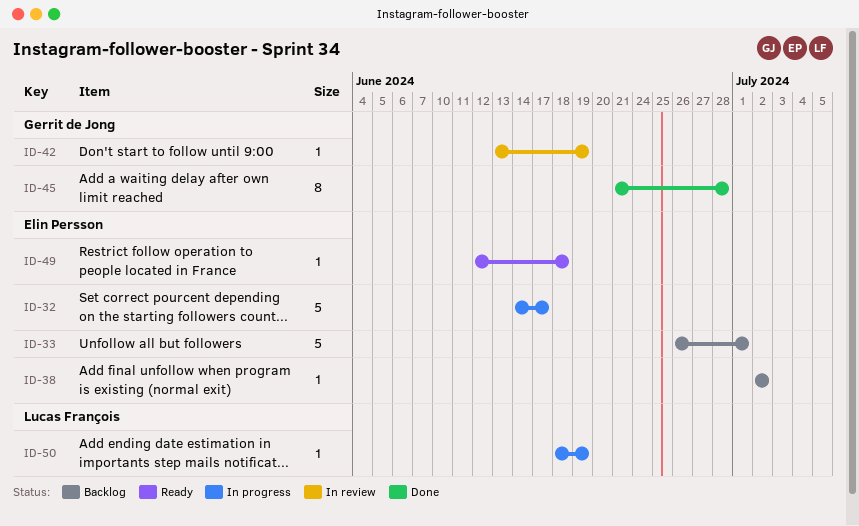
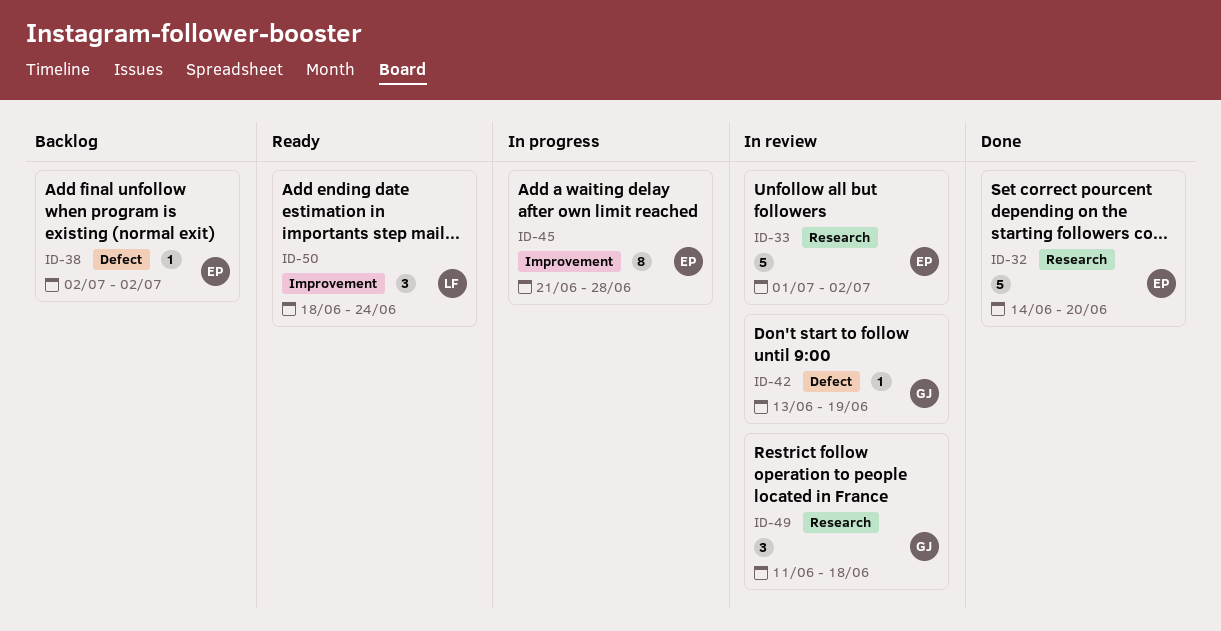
ID-32, status: In progress -> Done
ID-32, due: Jun 17 -> Jun 20
ID-33, status: Backlog -> In review
ID-33, start: Jun 26 -> Jul 1
ID-33, due: Jul 1 -> Jul 2
ID-45, status: Done -> In progress
ID-45, owner: Gerrit de Jong -> Elin Persson
ID-49, status: Ready -> In review
ID-49, owner: Elin Persson -> Gerrit de Jong
ID-49, estimate: 1 -> 3
ID-49, start: Jun 12 -> Jun 11
ID-50, status: In progress -> Ready
ID-50, estimate: 1 -> 3
ID-50, due: Jun 19 -> Jun 24

